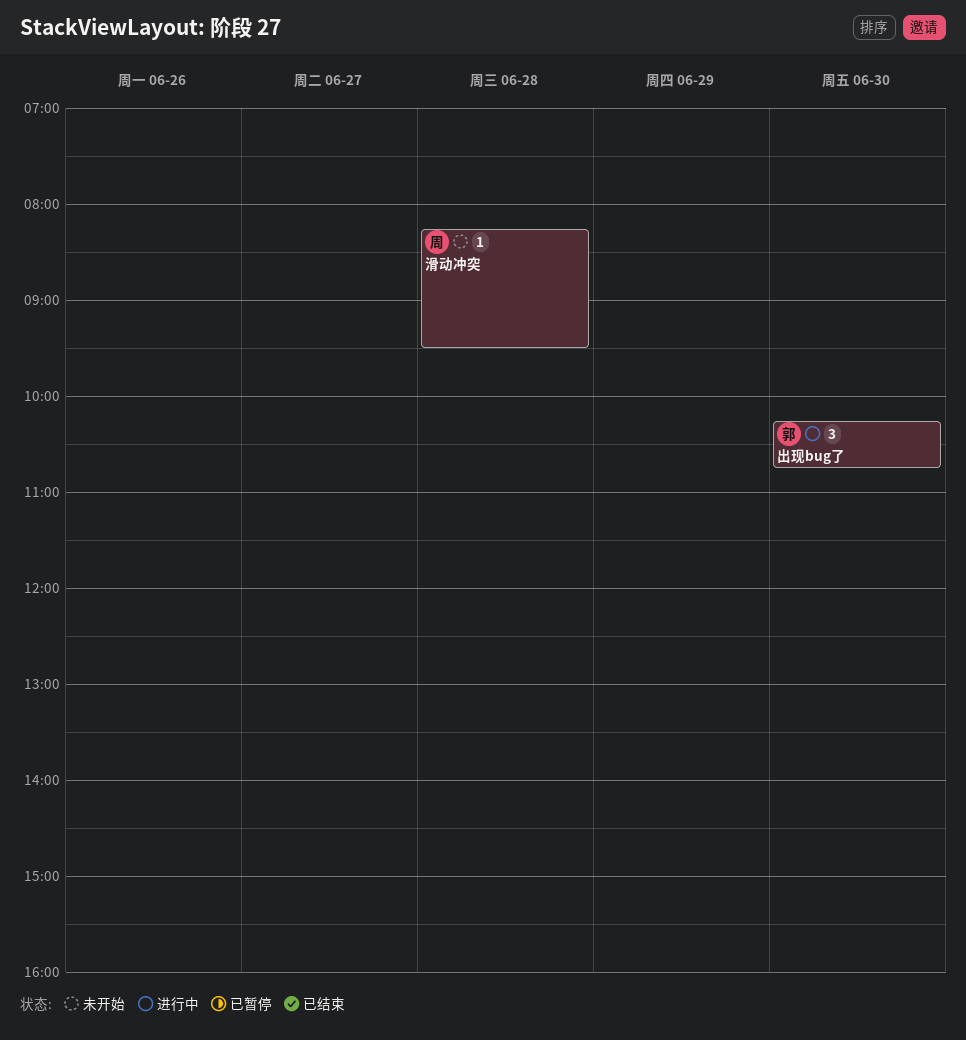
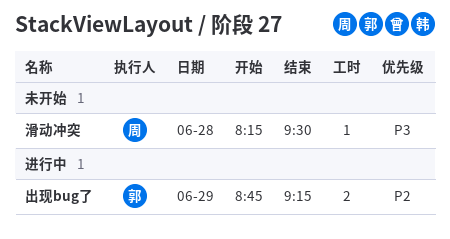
出现bug了, estimate: 3 -> 2
出现bug了, day: Jun 30 -> Jun 29
出现bug了, begins: 10:15 -> 08:45
出现bug了, ends: 10:45 -> 09:15

